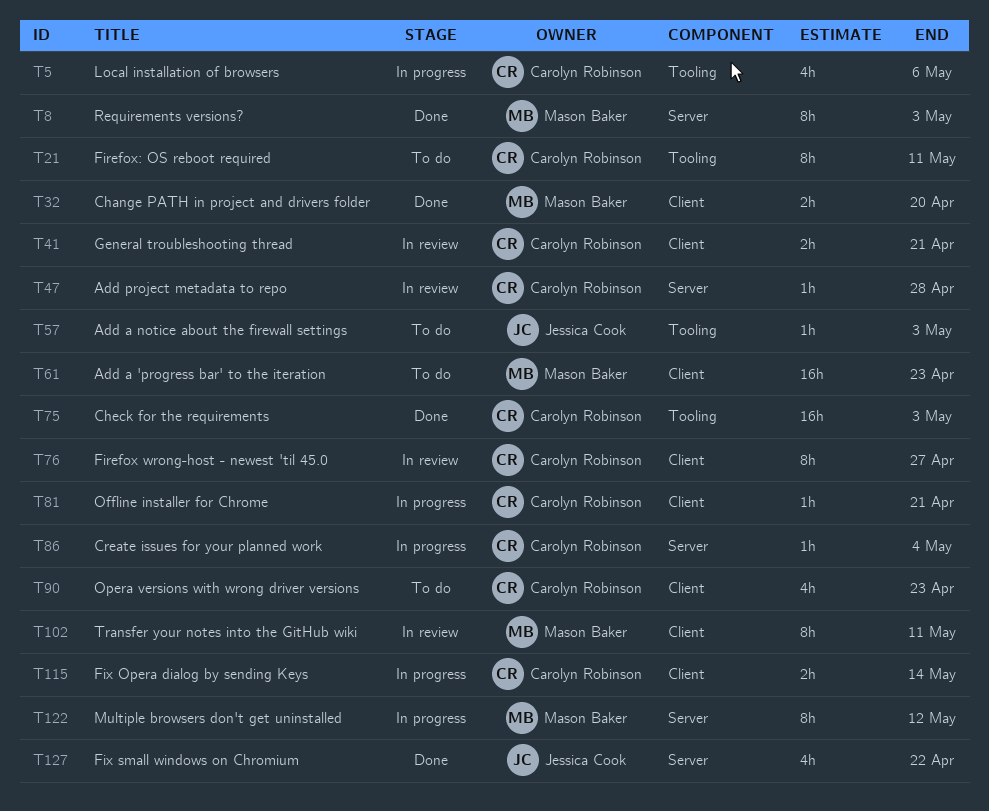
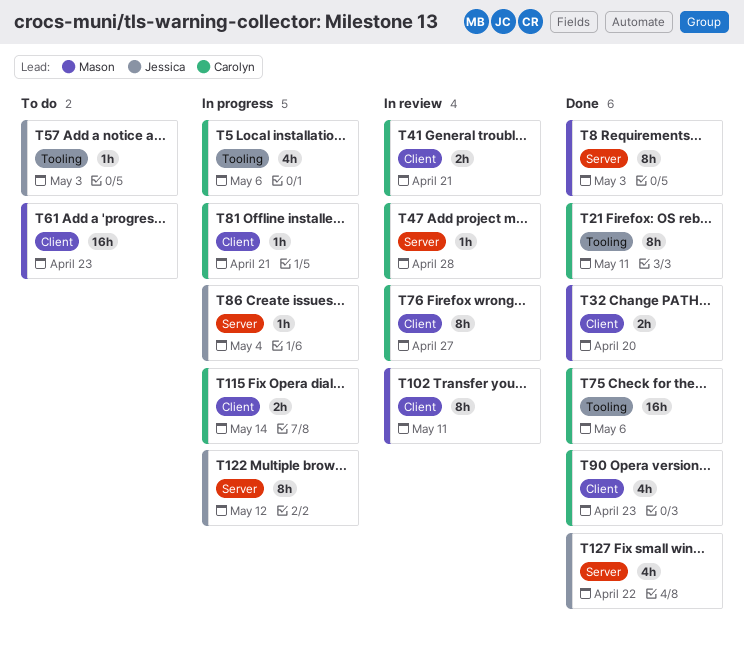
T21, status: To do -> Done
T75, due: May 3 -> May 6
T86, owner: Carolyn Robinson -> Jessica Cook
T90, status: To do -> Done
T122, owner: Mason Baker -> Jessica Cook

